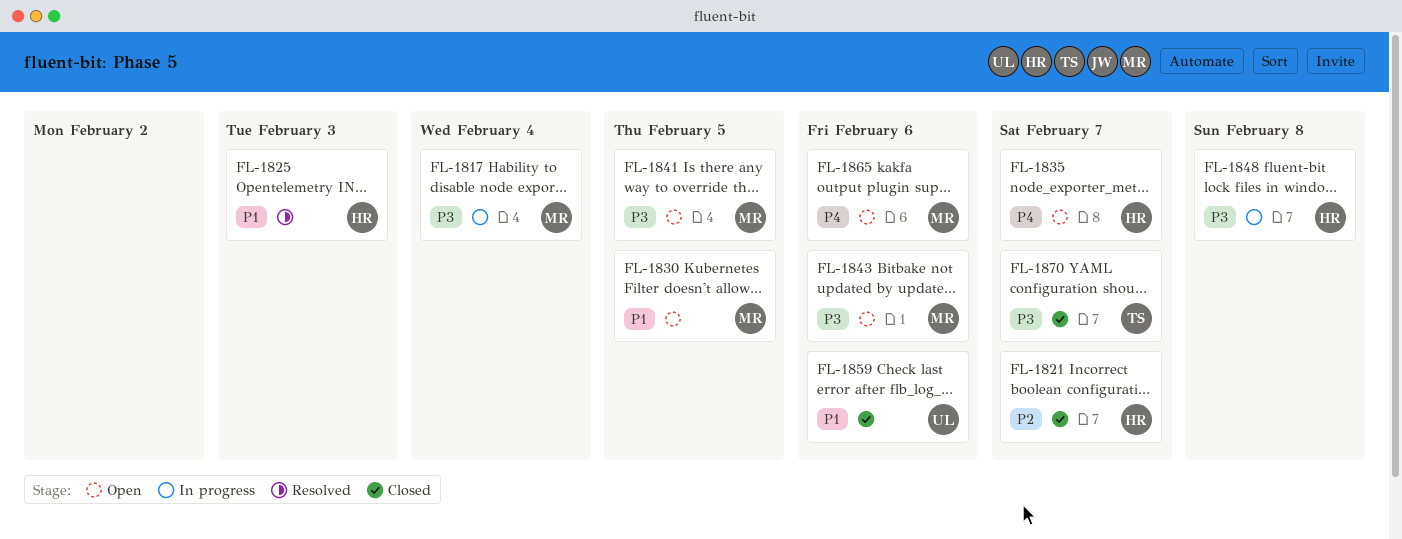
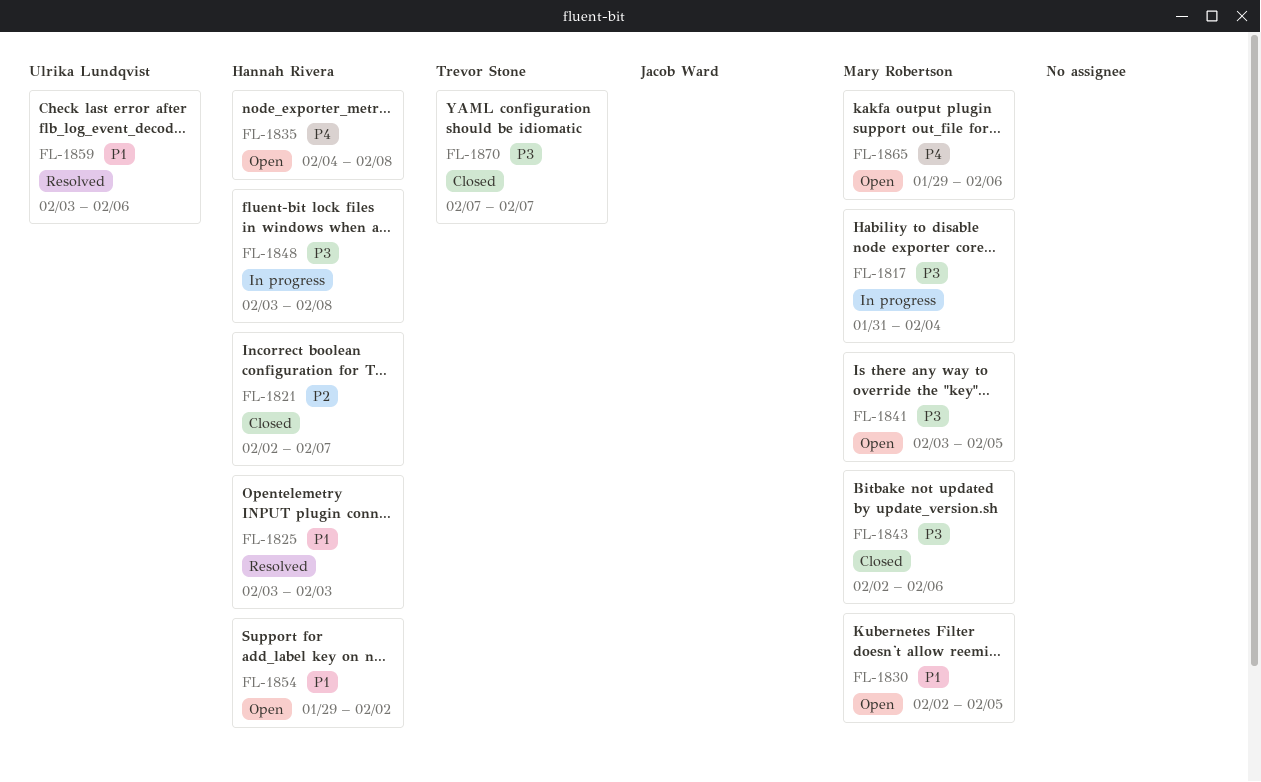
FL-1835, due: Feb 7 -> Feb 8
FL-1843, status: Open -> Closed
FL-1854: none -> present
FL-1859, status: Closed -> Resolved

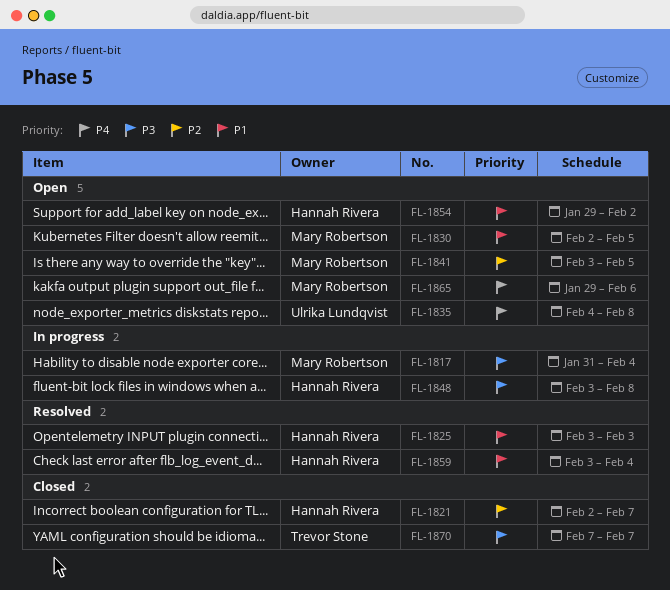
FL-1835, owner: Hannah Rivera -> Ulrika Lundqvist
FL-1841, priority: P3 -> P2
FL-1843: present -> none
FL-1859, owner: Ulrika Lundqvist -> Hannah Rivera
FL-1859, due: Feb 6 -> Feb 4

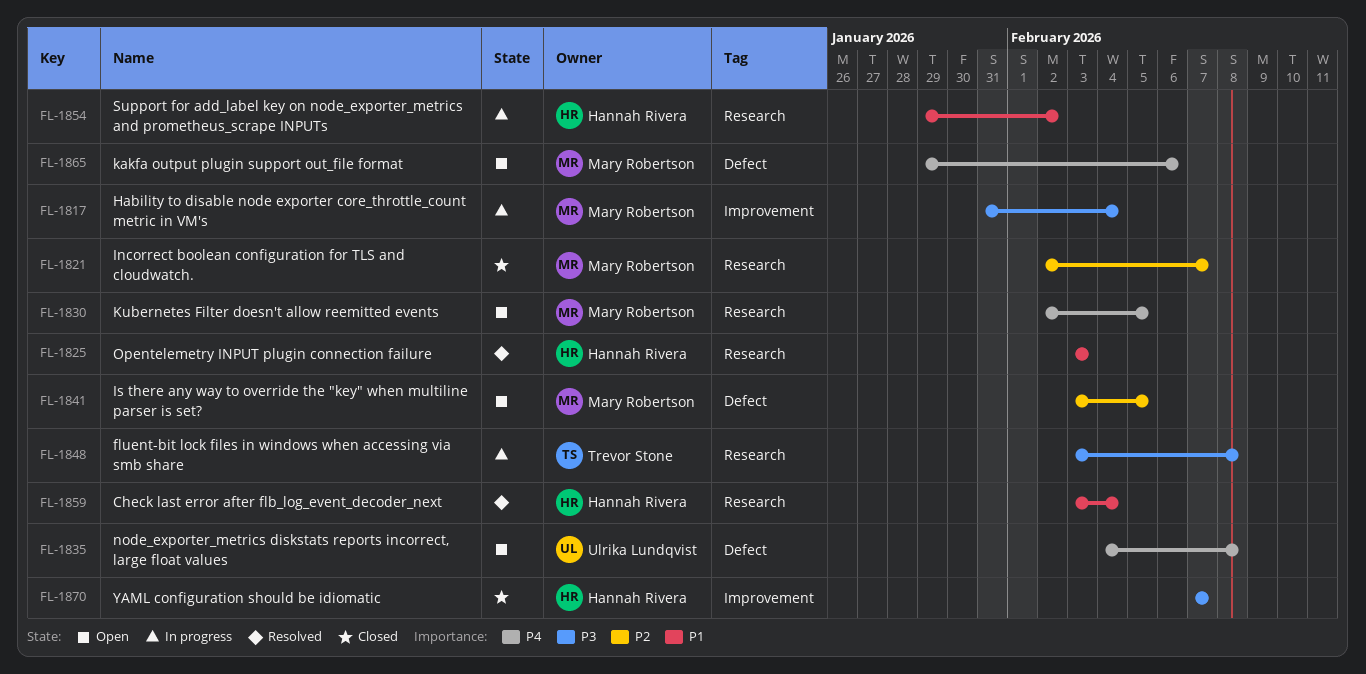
FL-1821, owner: Hannah Rivera -> Mary Robertson
FL-1830, priority: P1 -> P4
FL-1848, owner: Hannah Rivera -> Trevor Stone
FL-1854, status: Open -> In progress
FL-1870, owner: Trevor Stone -> Hannah Rivera

